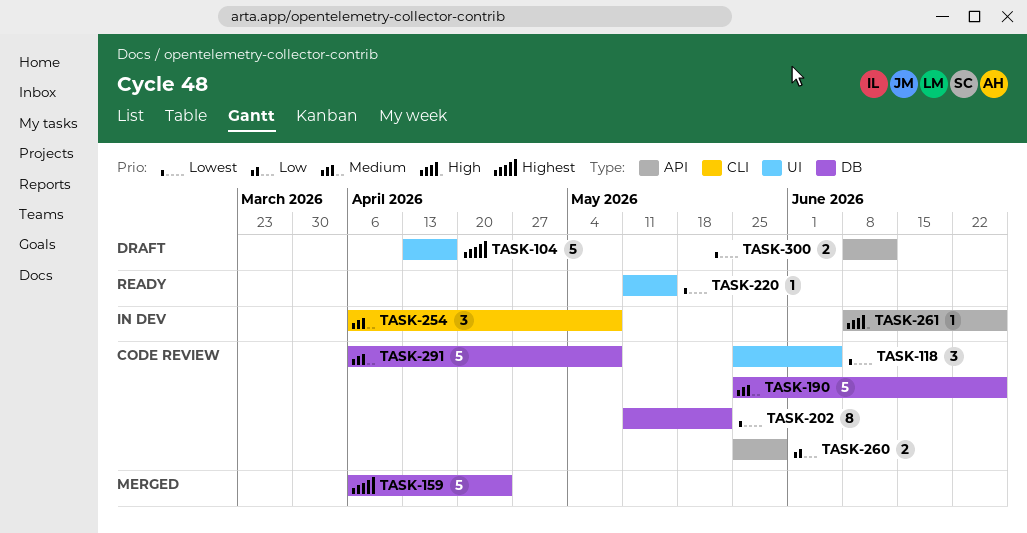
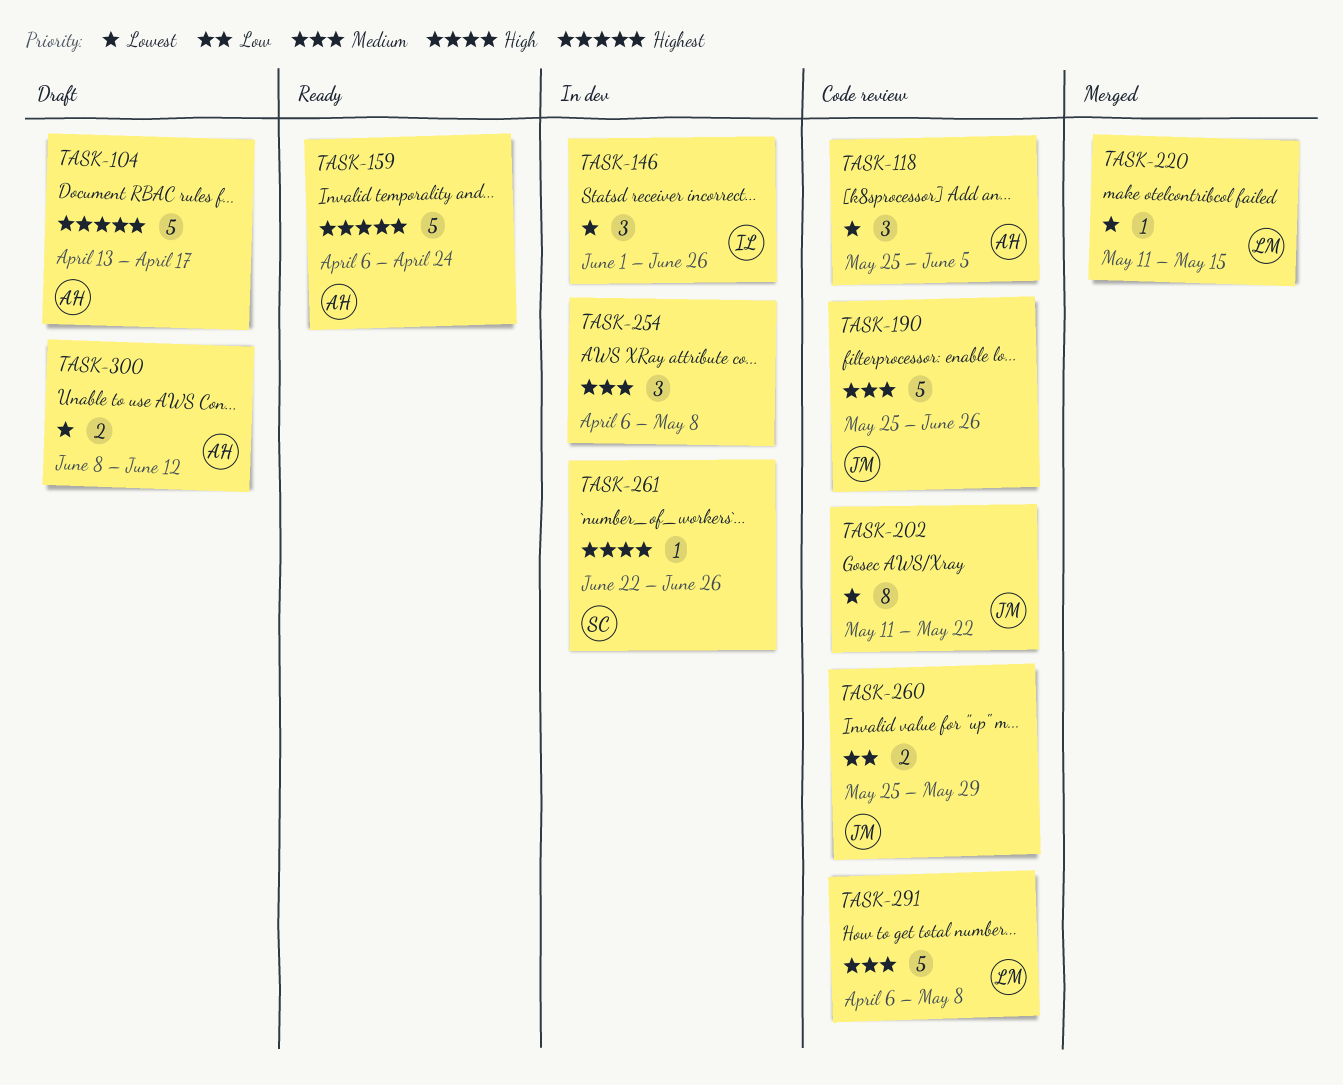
TASK-146: none -> present
TASK-159, status: Merged -> Ready
TASK-220, status: Ready -> Merged
TASK-261, start: Jun 8 -> Jun 22

